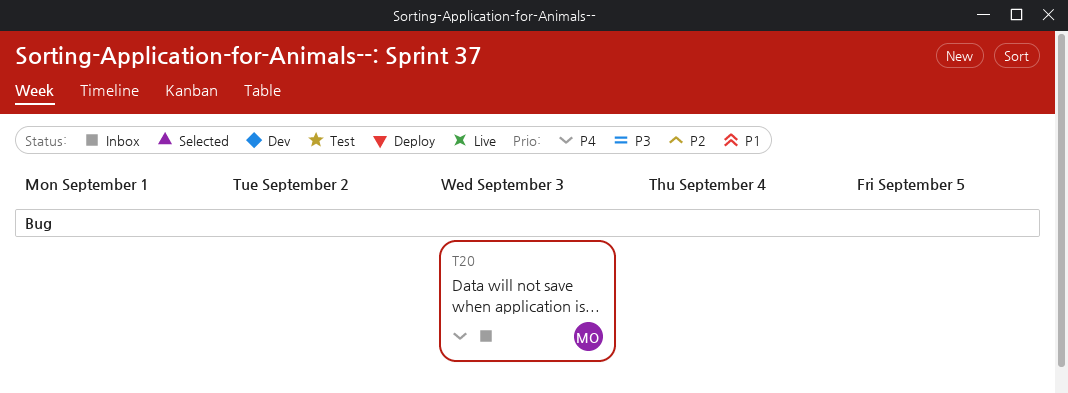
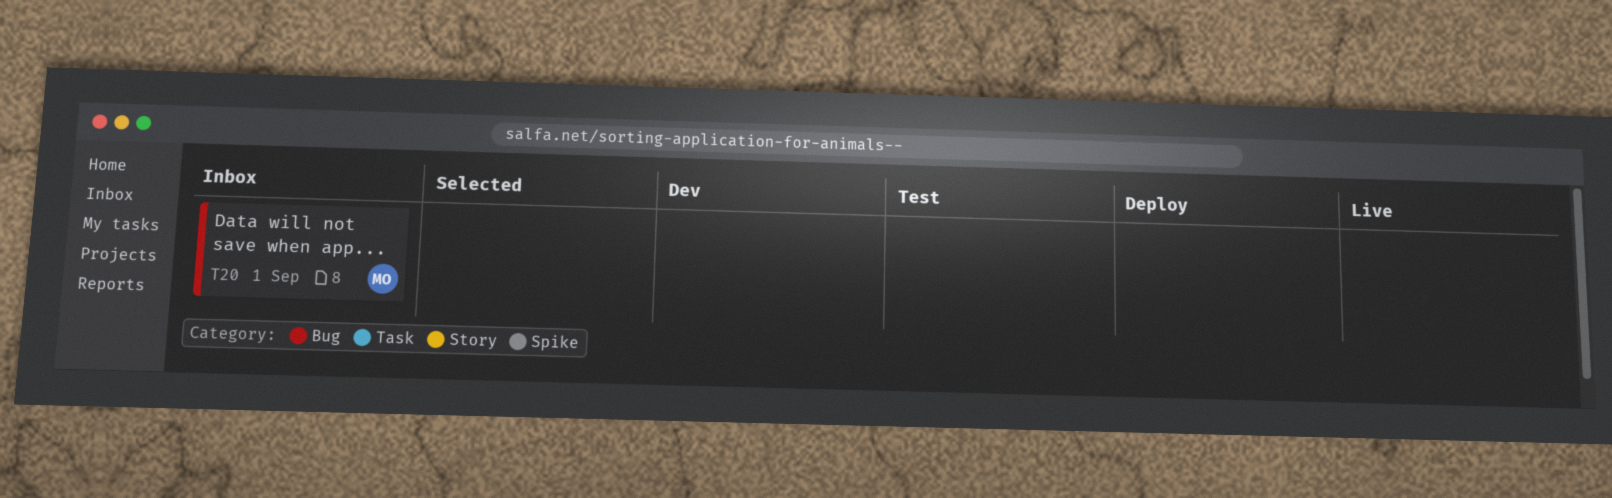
T20, due: Sep 3 -> Sep 1

